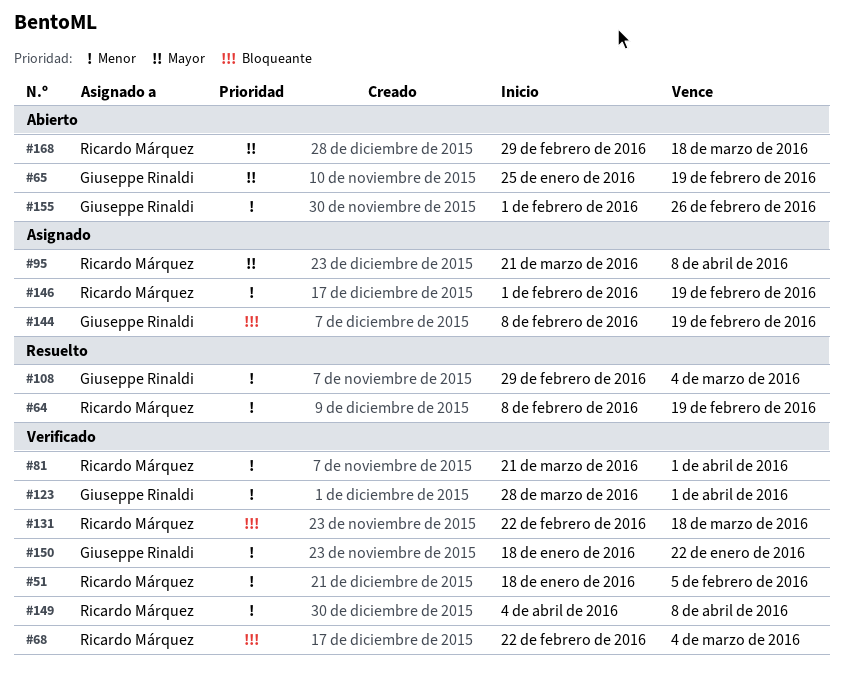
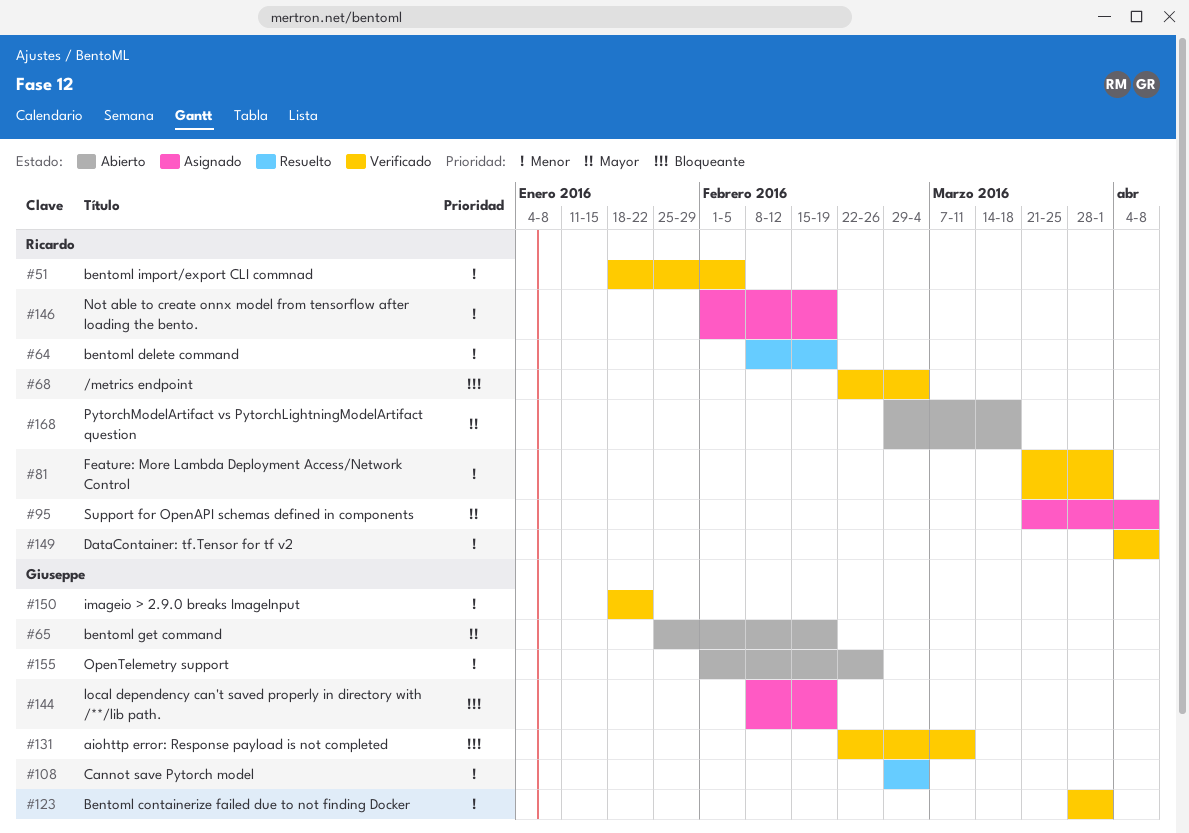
#131, owner: Ricardo Márquez -> Giuseppe Rinaldi
#131, due: Mar 18 -> Mar 11

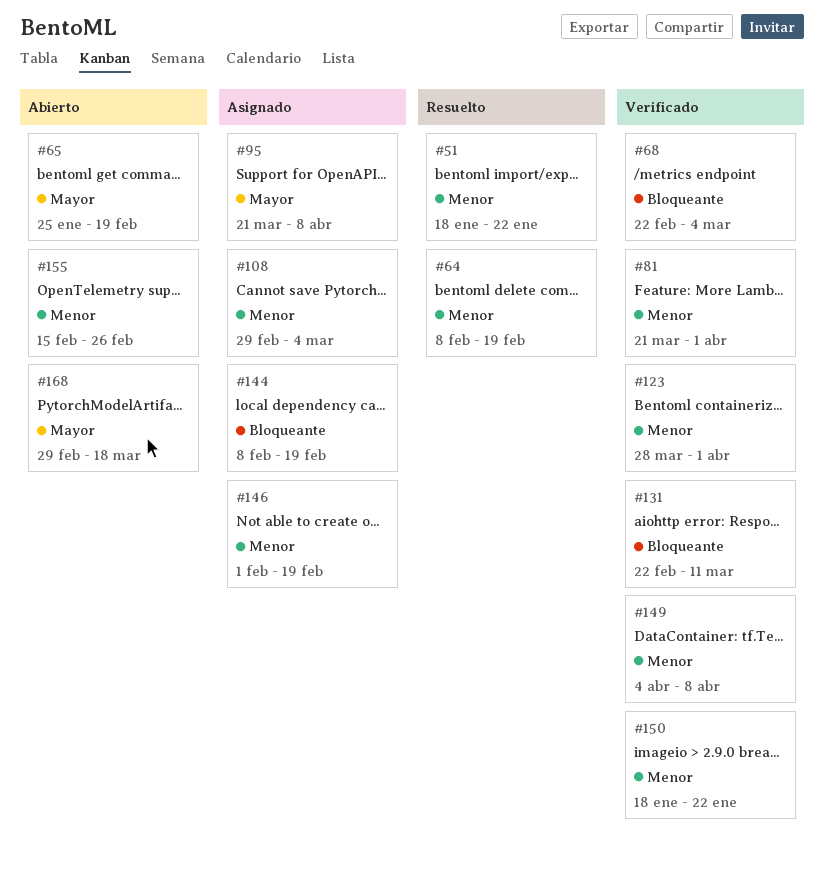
#51, status: Verificado -> Resuelto
#51, due: Feb 5 -> Jan 22
#108, status: Resuelto -> Asignado
#155, start: Feb 1 -> Feb 15

